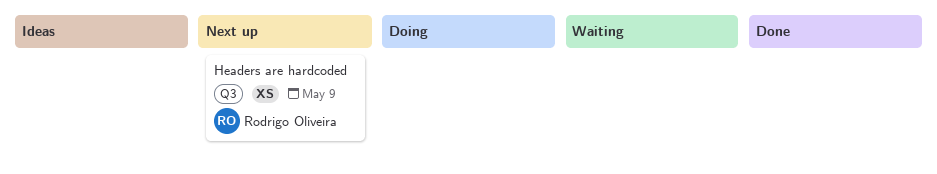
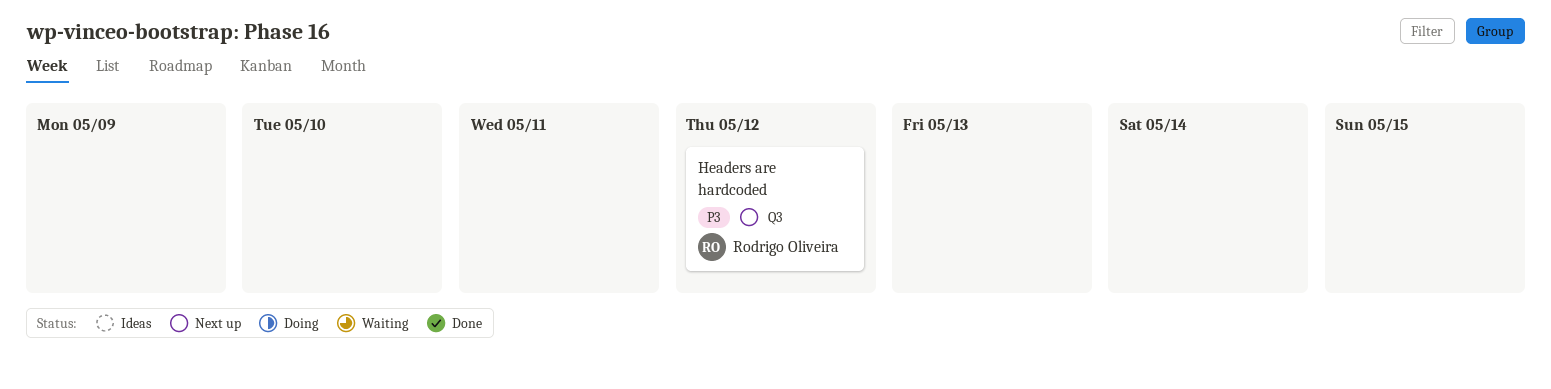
Headers are hardcoded, due: May 9 -> May 12

